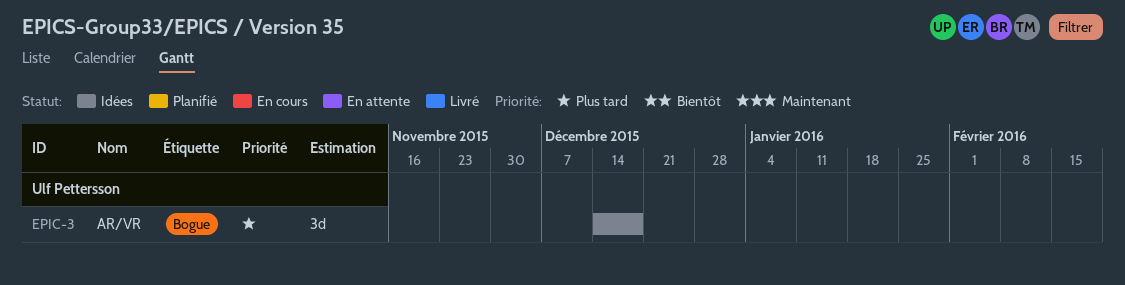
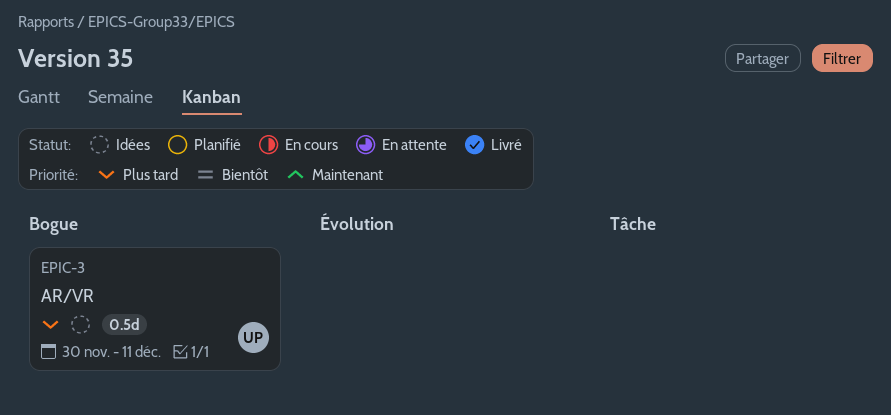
EPIC-3, estimate: 3d -> 0.5d
EPIC-3, start: Dec 14 -> Nov 30
EPIC-3, due: Dec 18 -> Dec 11

